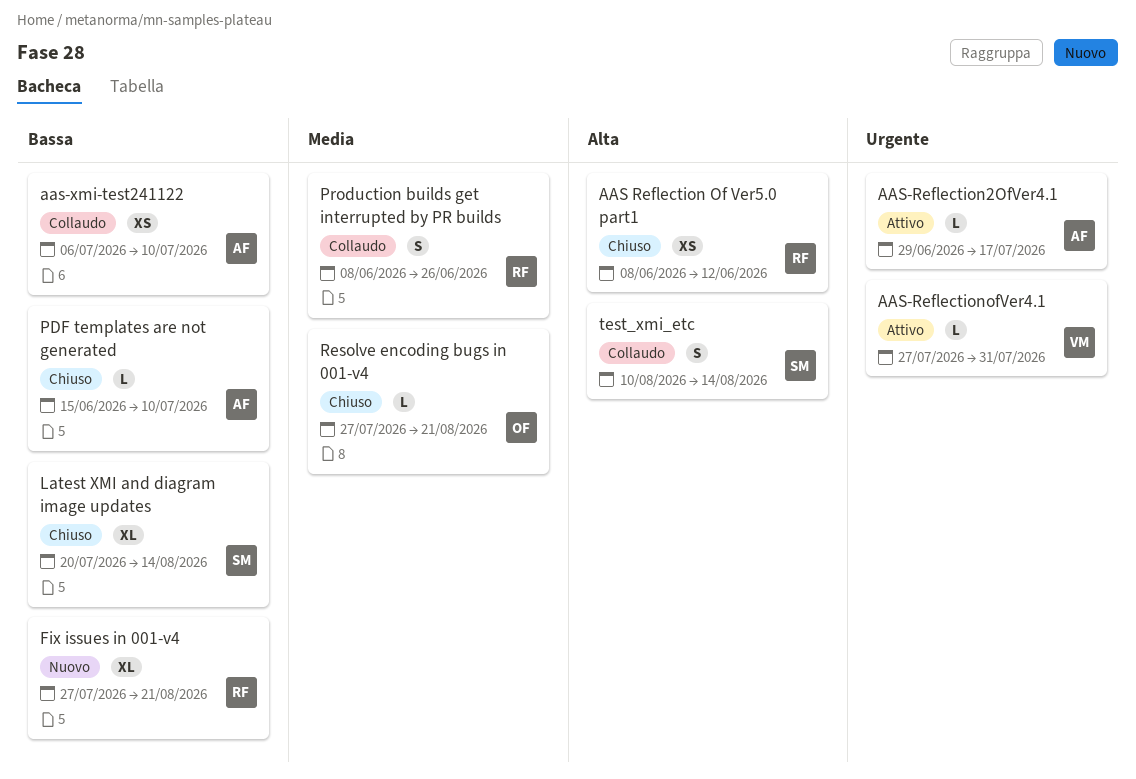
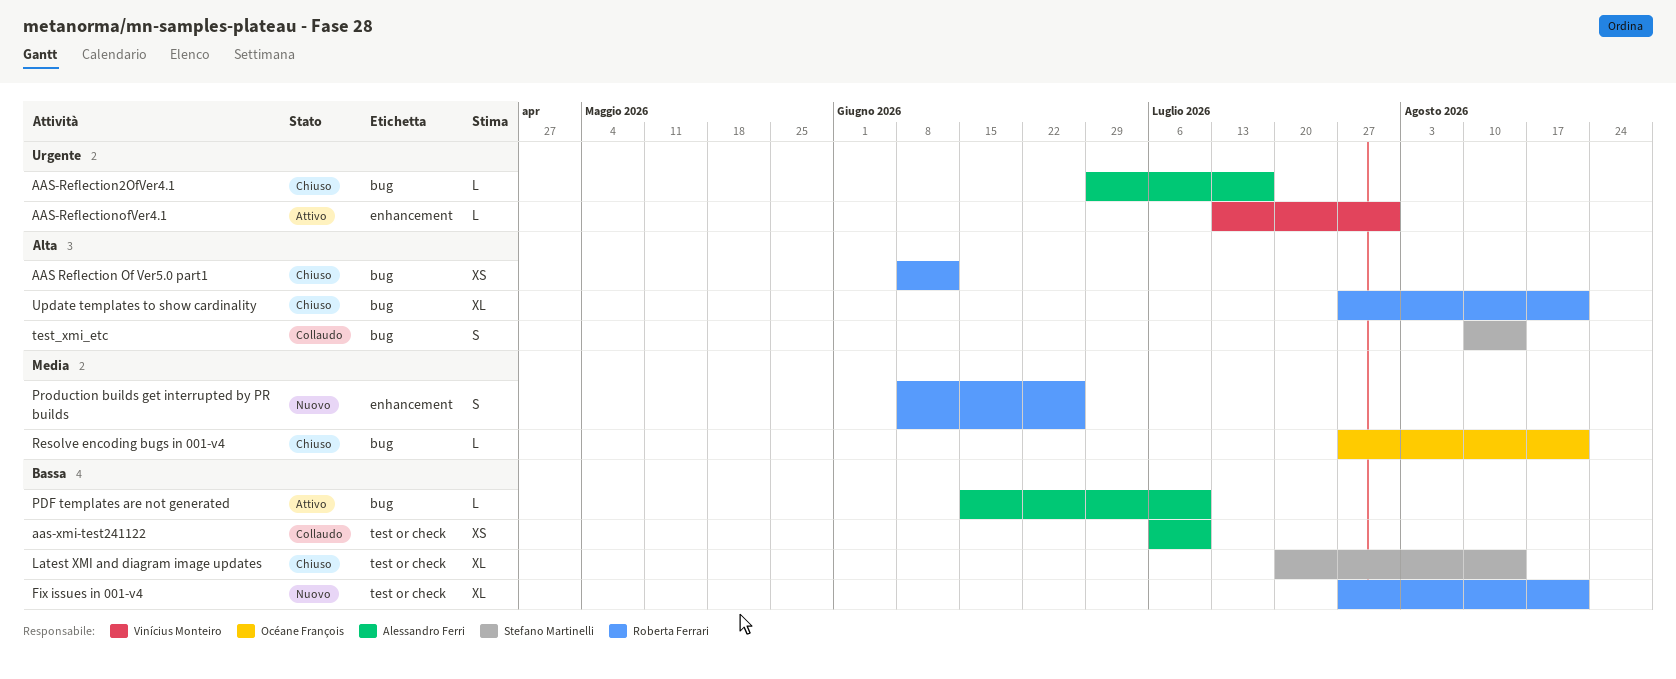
AAS-Reflection2OfVer4.1, status: Attivo -> Chiuso
AAS-ReflectionofVer4.1, start: Jul 27 -> Jul 13
PDF templates are not generated, status: Chiuso -> Attivo
Production builds get interrupted by PR builds, status: Collaudo -> Nuovo
Update templates to show cardinality: none -> present

